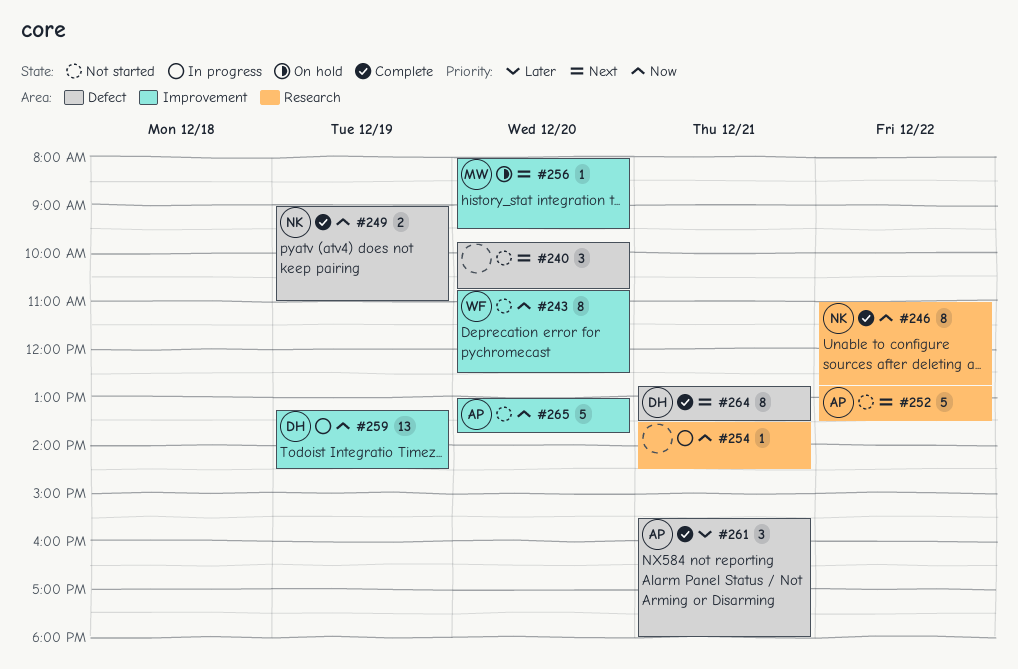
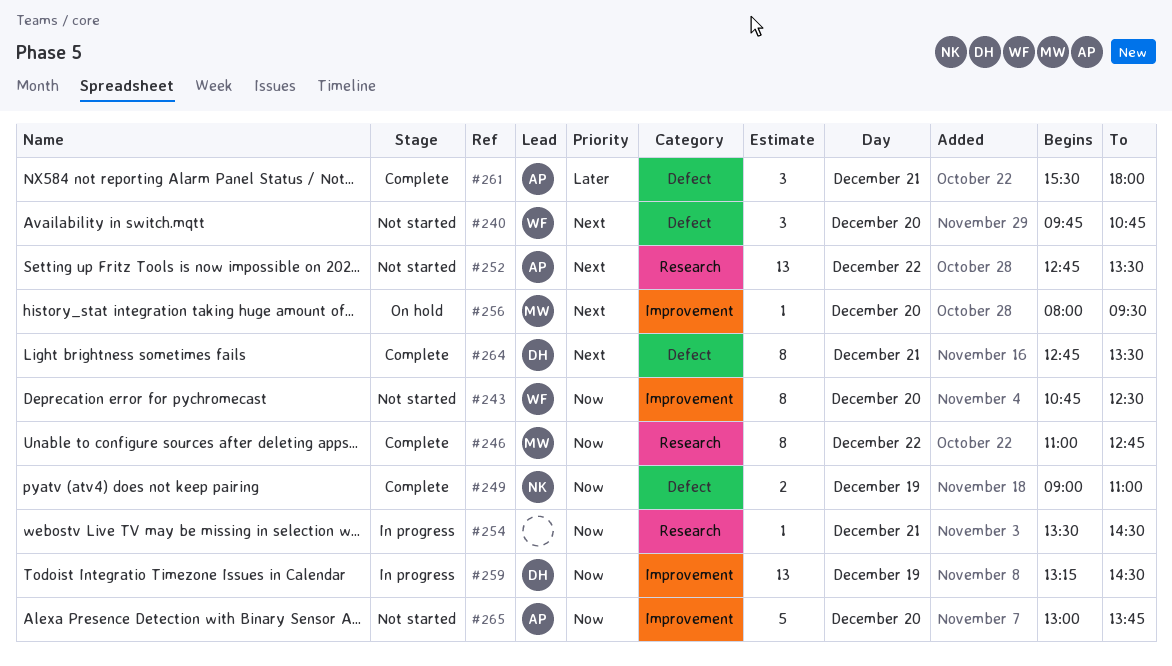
#240, owner: none -> WF
#246, owner: NK -> MW
#252, estimate: 5 -> 13

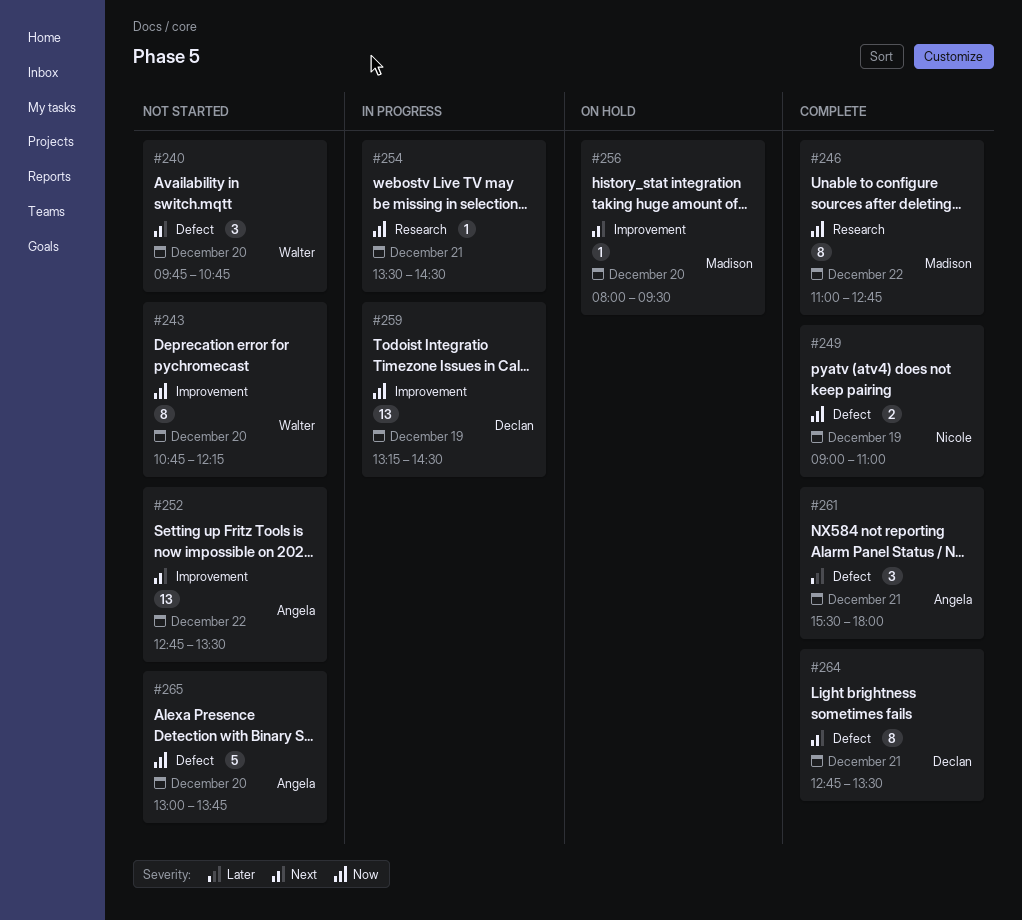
#243, ends: 12:30 -> 12:15
#252, label: Research -> Improvement
#265, label: Improvement -> Defect

